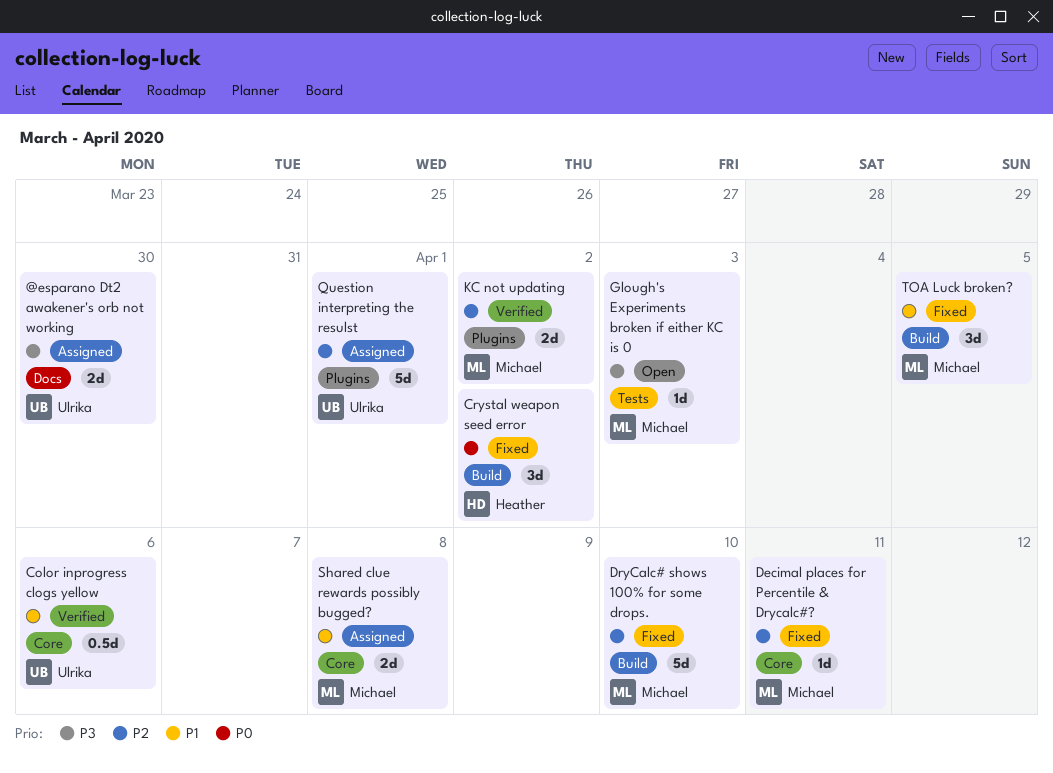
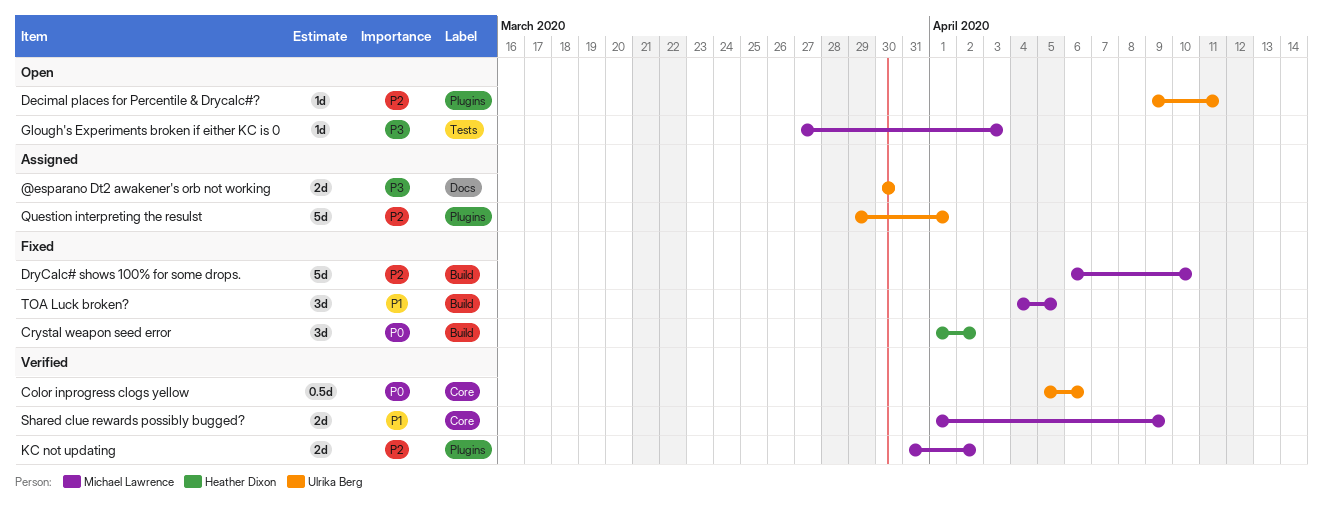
Color inprogress clogs yellow, priority: P1 -> P0
Decimal places for Percentile & Drycalc#?, status: Fixed -> Open
Decimal places for Percentile & Drycalc#?, owner: Michael Lawrence -> Ulrika Berg
Decimal places for Percentile & Drycalc#?, label: Core -> Plugins
Shared clue rewards possibly bugged?, status: Assigned -> Verified
Shared clue rewards possibly bugged?, due: Apr 8 -> Apr 9

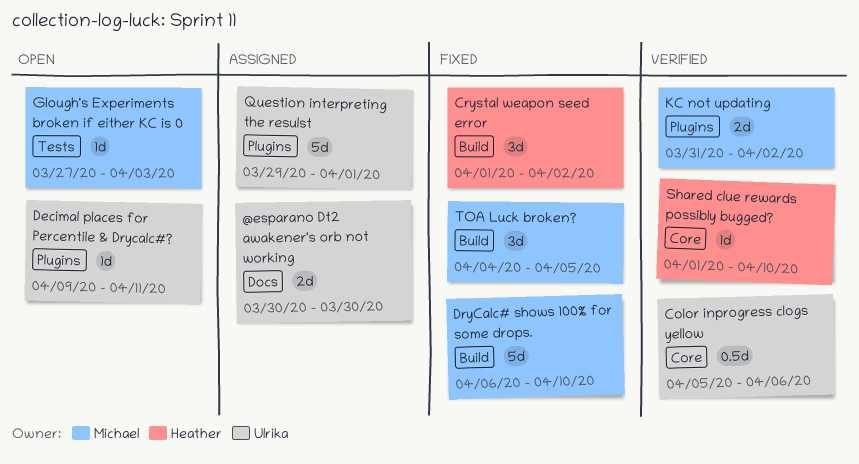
Shared clue rewards possibly bugged?, owner: Michael Lawrence -> Heather Dixon
Shared clue rewards possibly bugged?, estimate: 2d -> 1d
Shared clue rewards possibly bugged?, due: Apr 9 -> Apr 10

